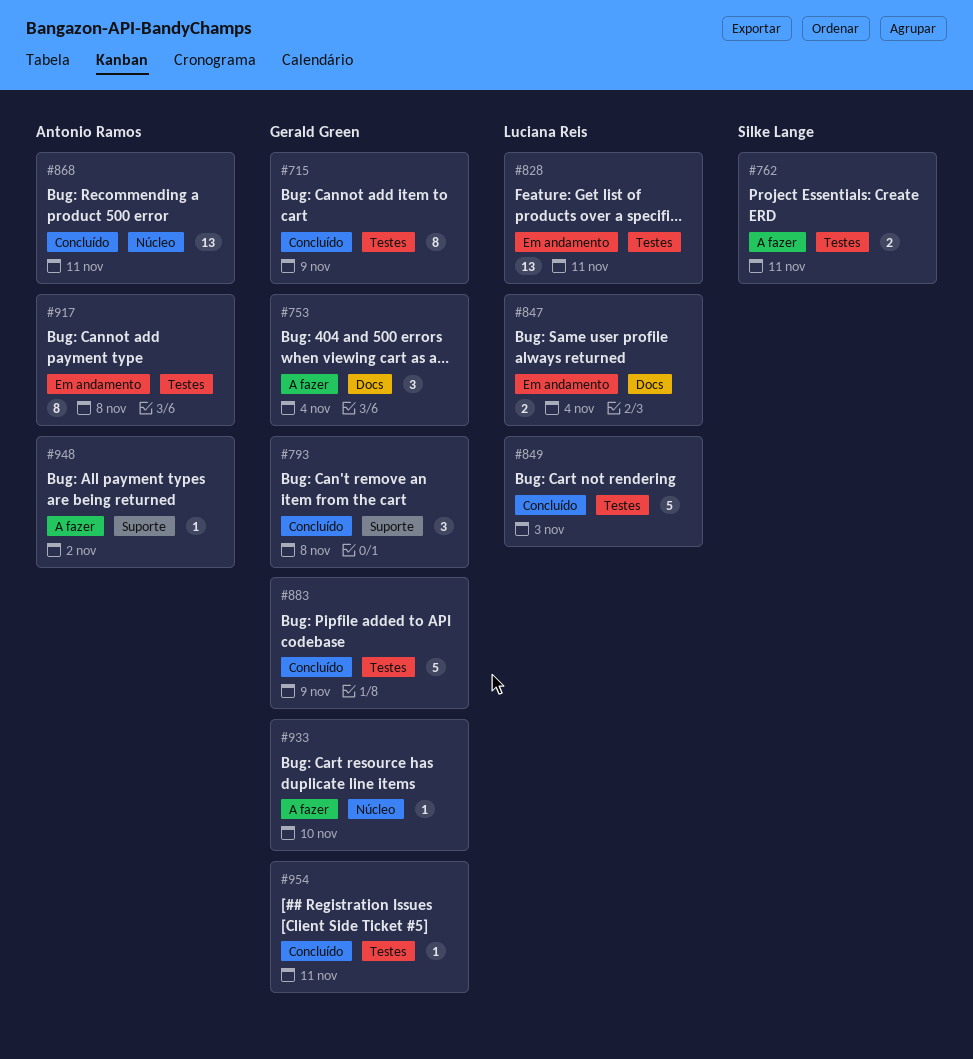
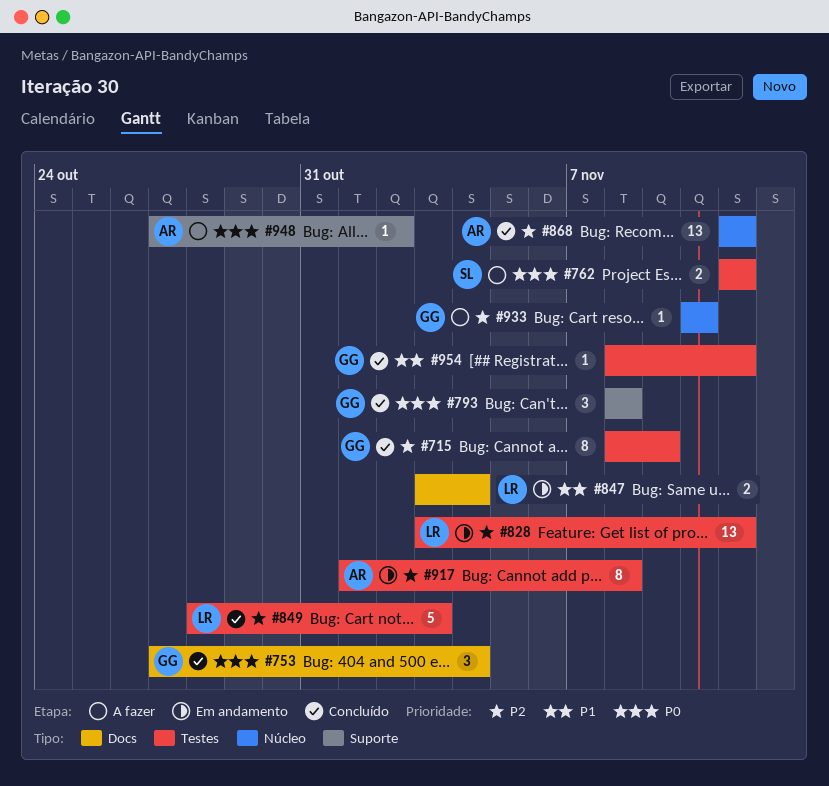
#753, status: A fazer -> Concluído
#883: present -> none

